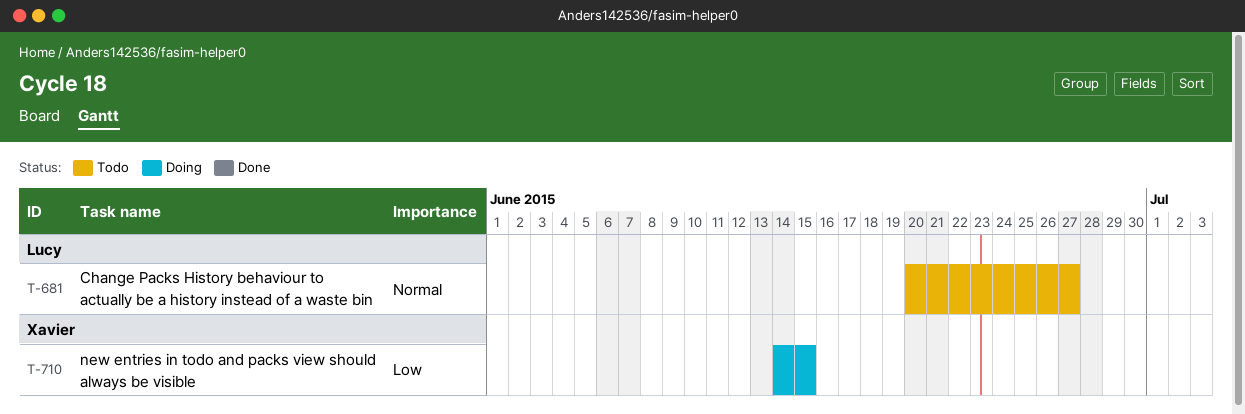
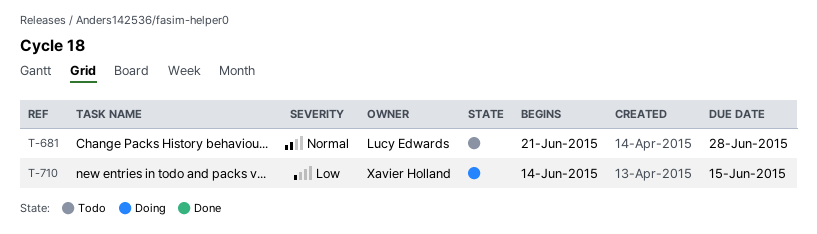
T-681, start: Jun 20 -> Jun 21
T-681, due: Jun 27 -> Jun 28

